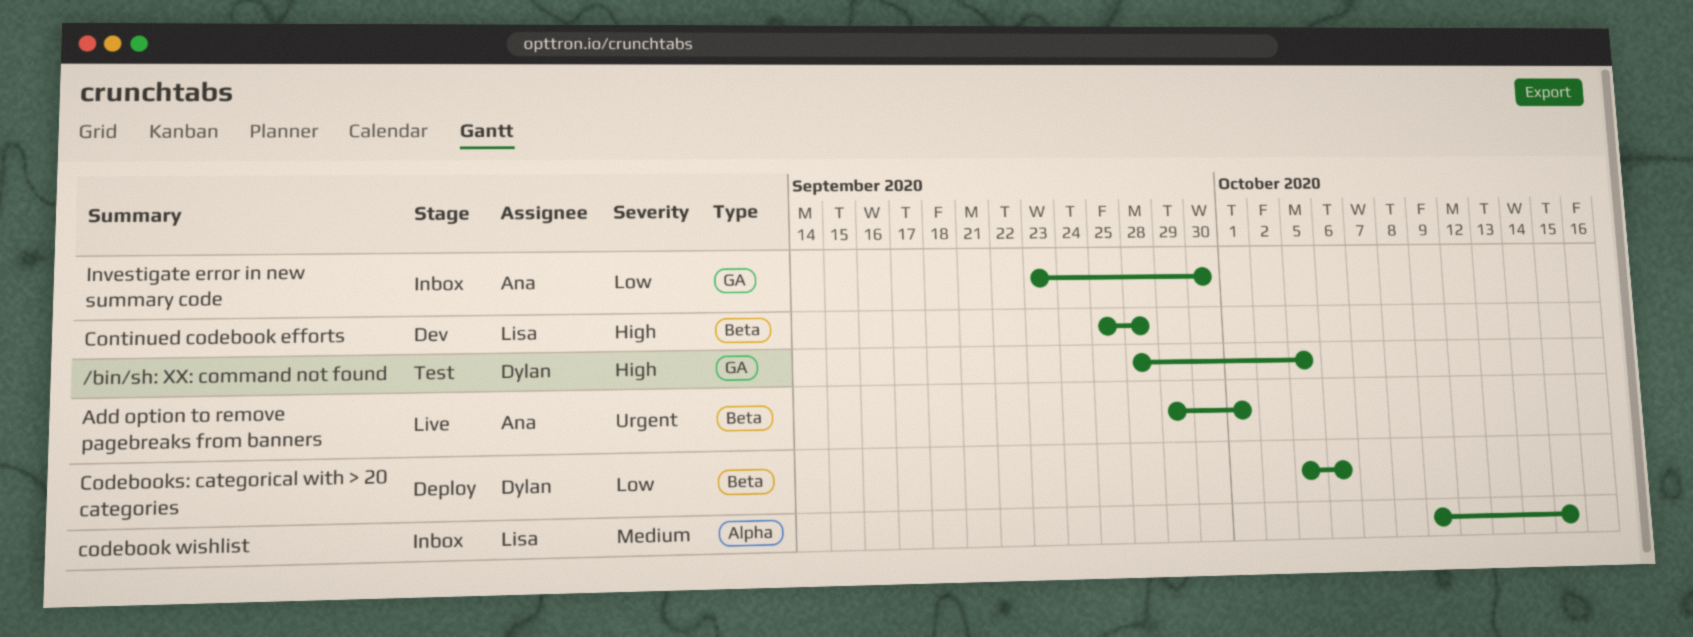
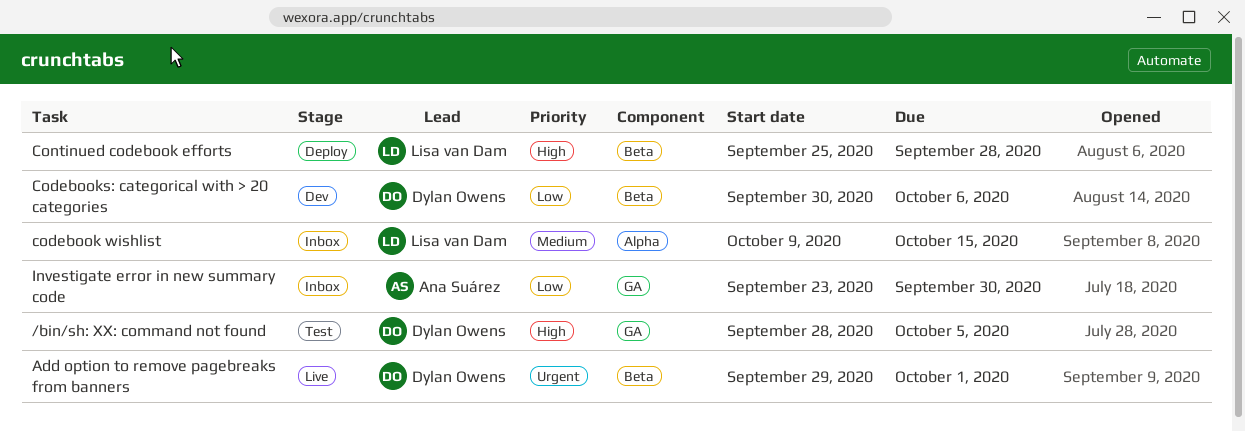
Add option to remove pagebreaks from banners, owner: Ana Suárez -> Dylan Owens
Codebooks: categorical with > 20 categories, status: Deploy -> Dev
Codebooks: categorical with > 20 categories, start: Oct 5 -> Sep 30
Continued codebook efforts, status: Dev -> Deploy

